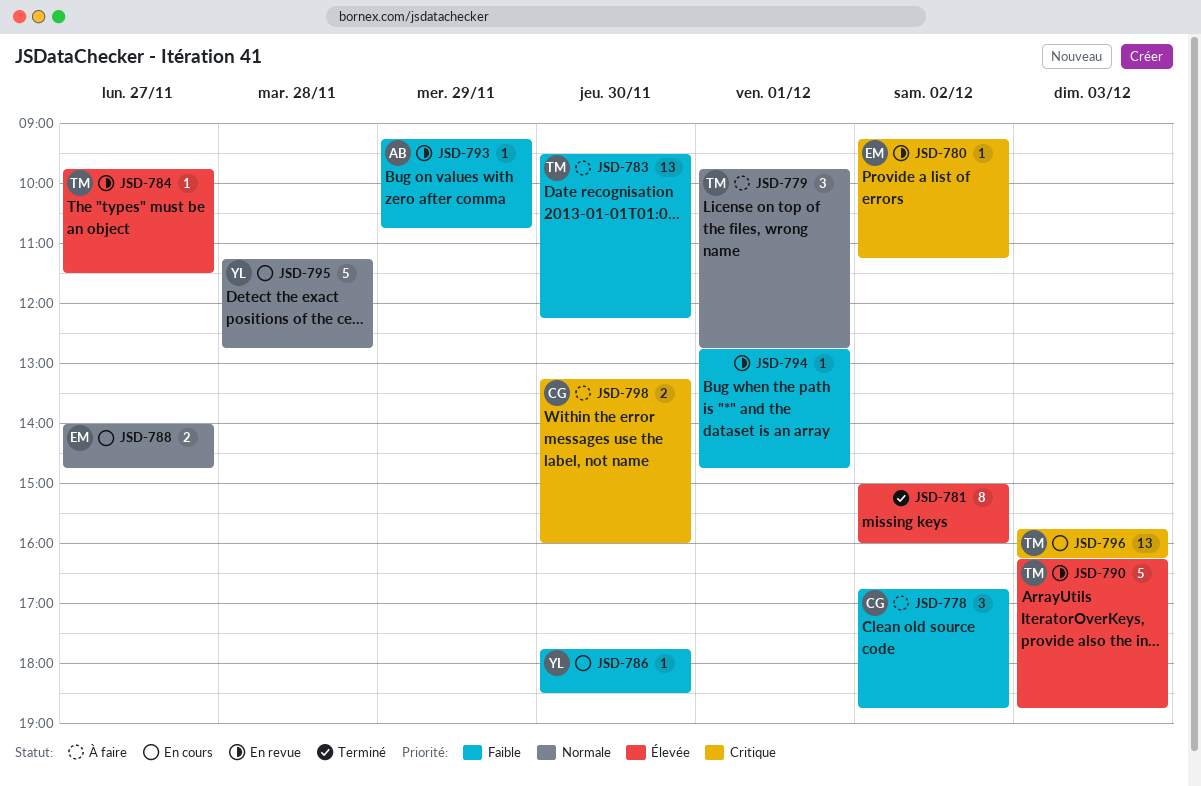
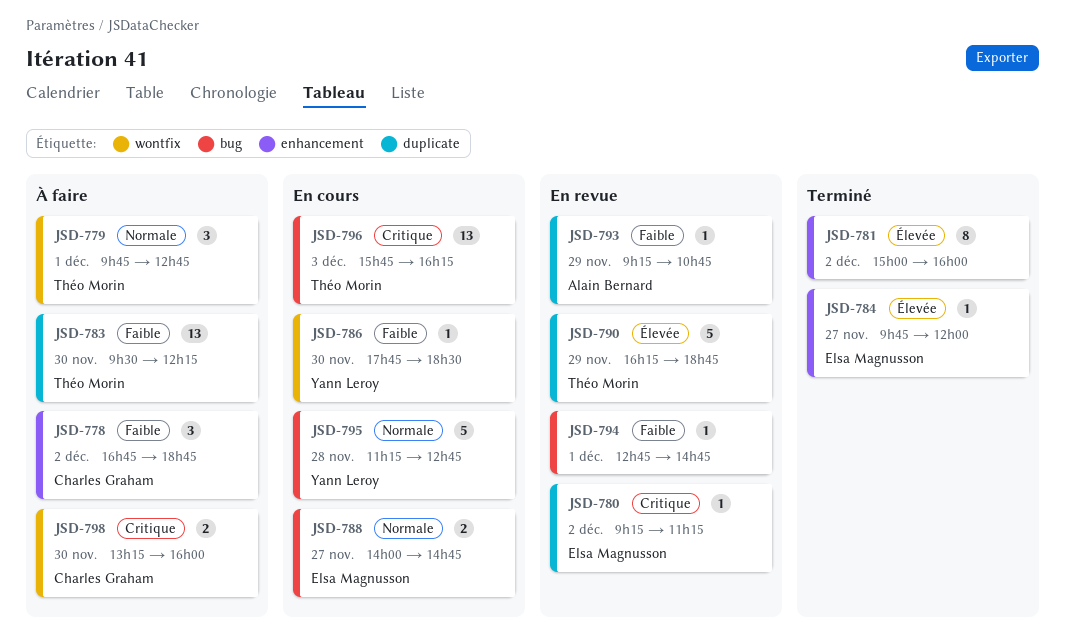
JSD-784, status: En revue -> Terminé
JSD-784, owner: Théo Morin -> Elsa Magnusson
JSD-784, ends: 11:30 -> 12:00
JSD-790, day: Dec 3 -> Nov 29

